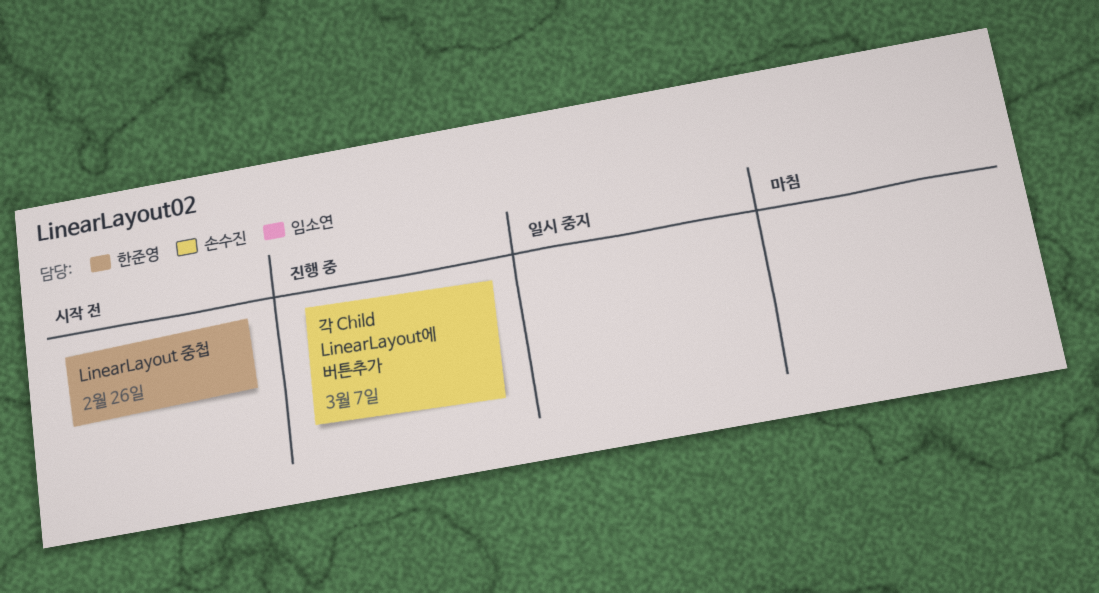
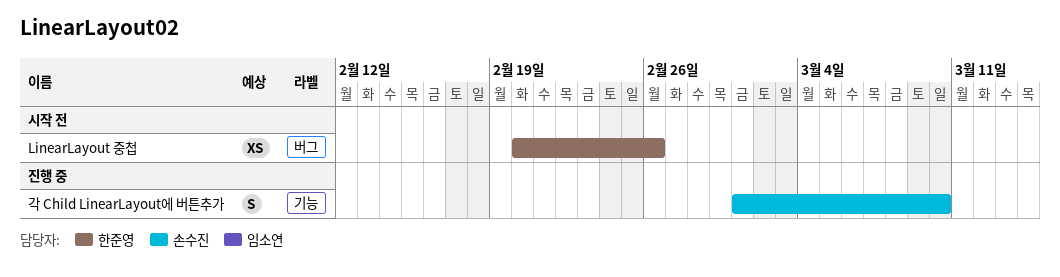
각 Child LinearLayout에 버튼추가, due: Mar 7 -> Mar 10

